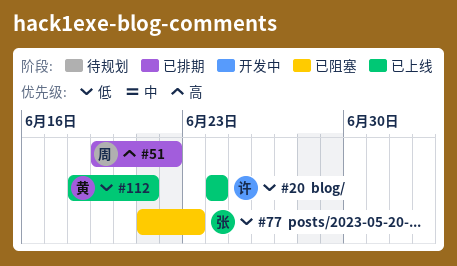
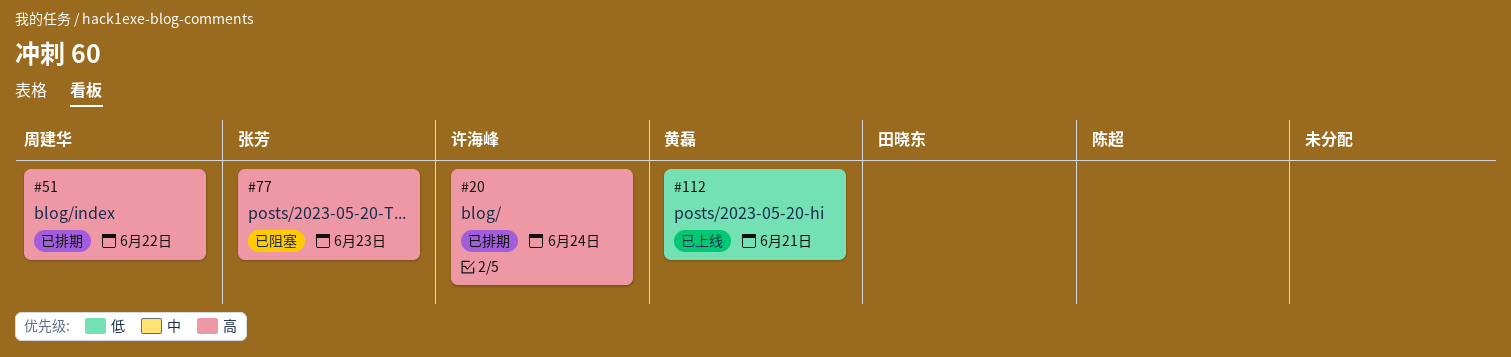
#20, status: 已上线 -> 已排期
#20, priority: 低 -> 高
#77, priority: 低 -> 高

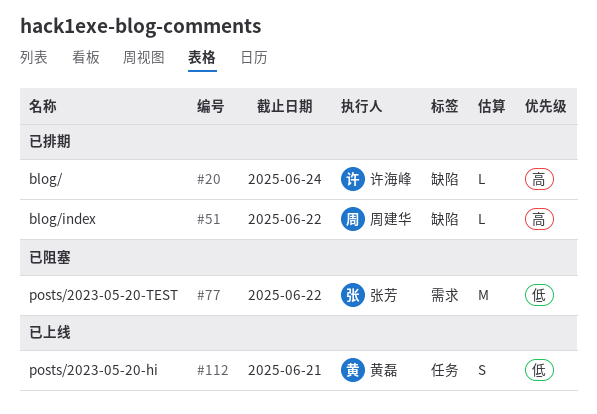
#77, priority: 高 -> 低
#77, due: Jun 23 -> Jun 22

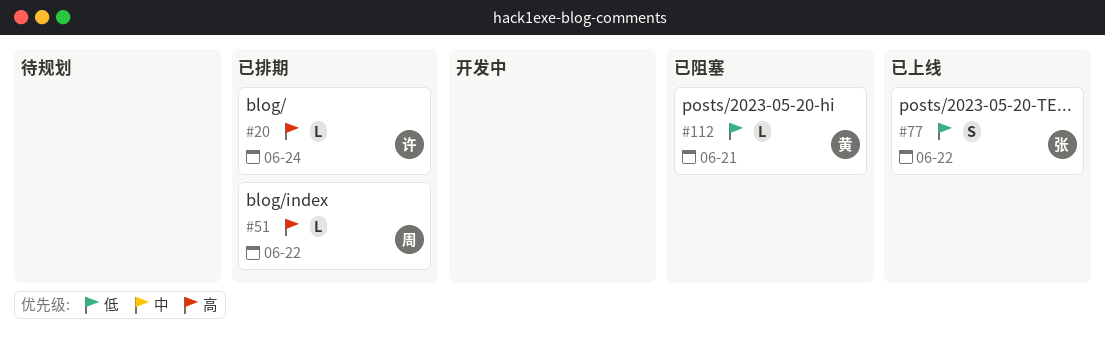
#77, status: 已阻塞 -> 已上线
#77, estimate: M -> S
#112, status: 已上线 -> 已阻塞
#112, estimate: S -> L

